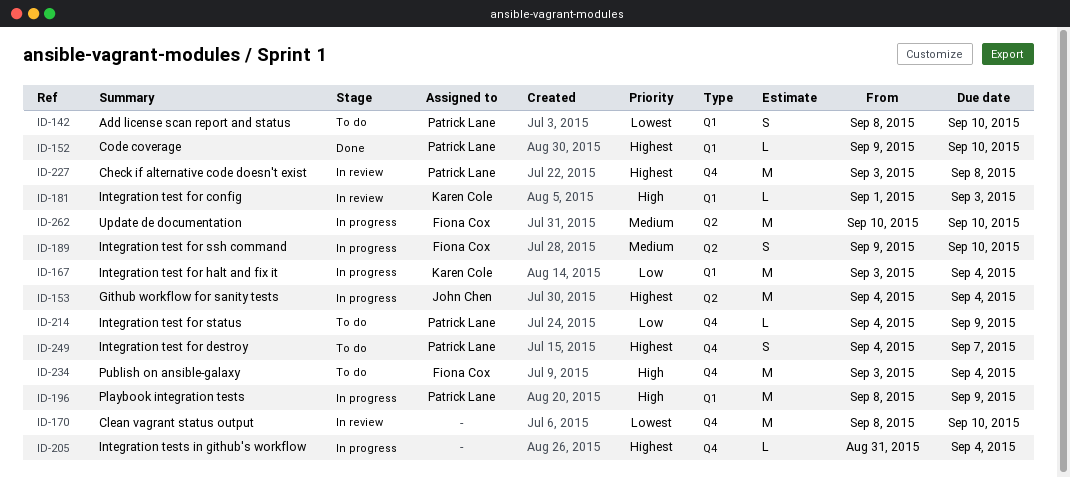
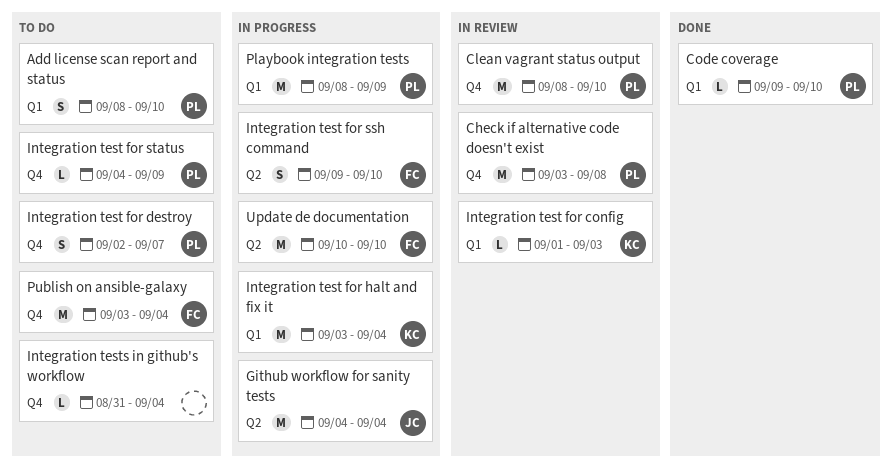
Clean vagrant status output, owner: none -> Patrick Lane
Integration test for destroy, start: Sep 4 -> Sep 2
Integration tests in github's workflow, status: In progress -> To do

